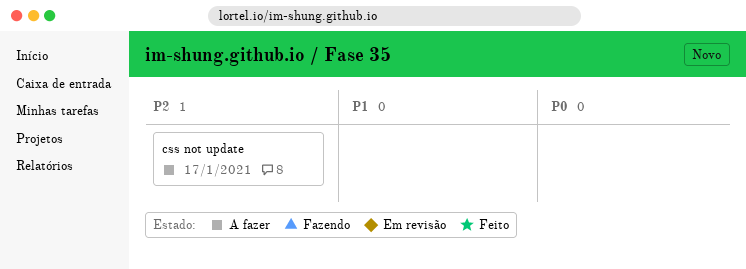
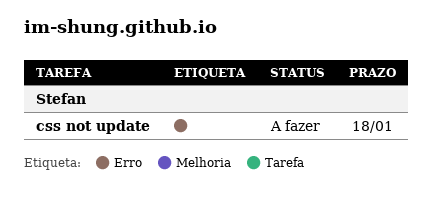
css not update, due: Jan 17 -> Jan 18

